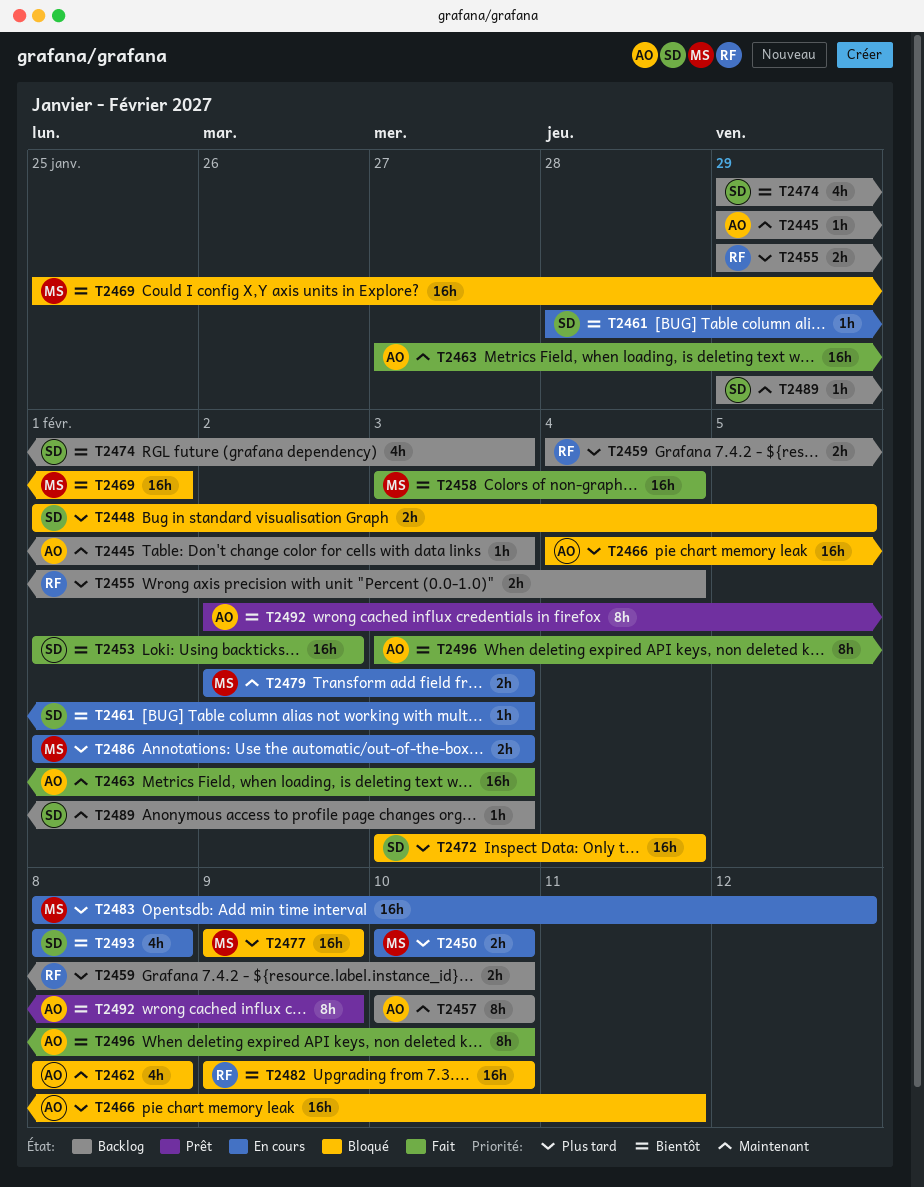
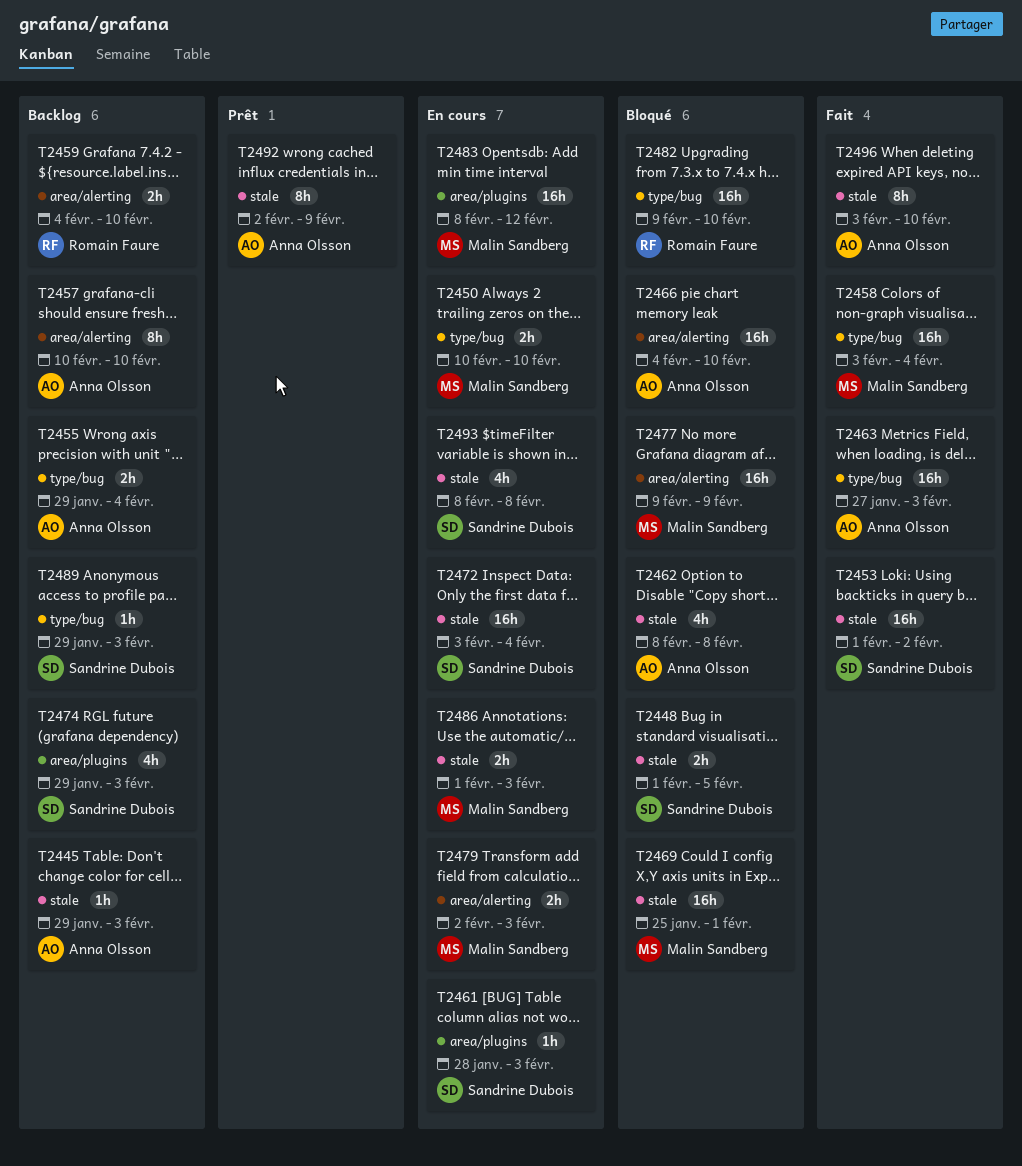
T2455, owner: Romain Faure -> Anna Olsson
T2466, due: Feb 11 -> Feb 10
T2472, status: Bloqué -> En cours

